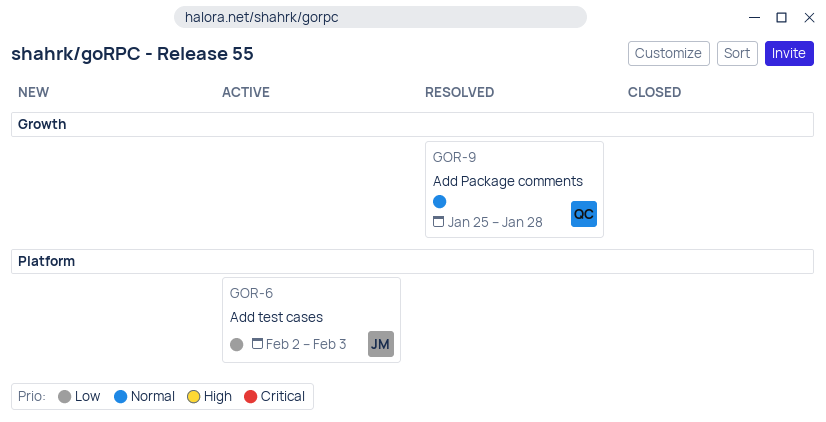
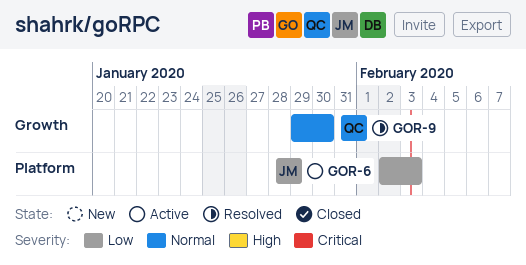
GOR-9, start: Jan 25 -> Jan 29
GOR-9, due: Jan 28 -> Jan 30

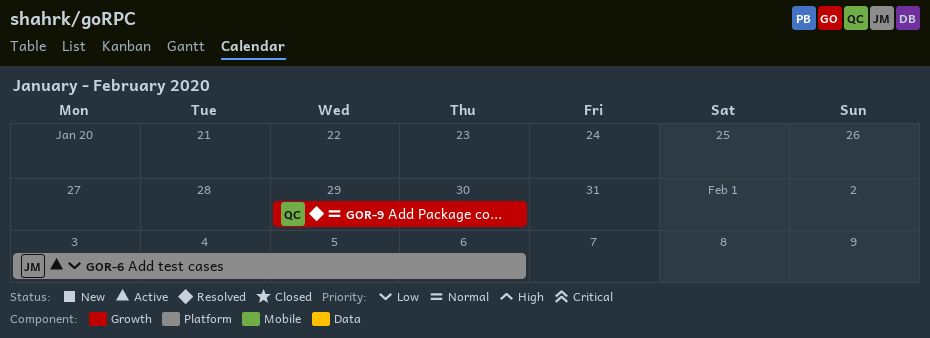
GOR-6, start: Feb 2 -> Feb 3
GOR-6, due: Feb 3 -> Feb 6

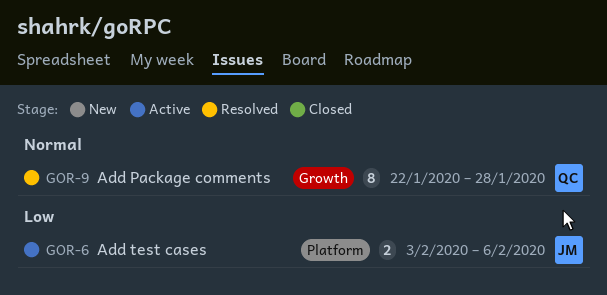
GOR-9, start: Jan 29 -> Jan 22
GOR-9, due: Jan 30 -> Jan 28

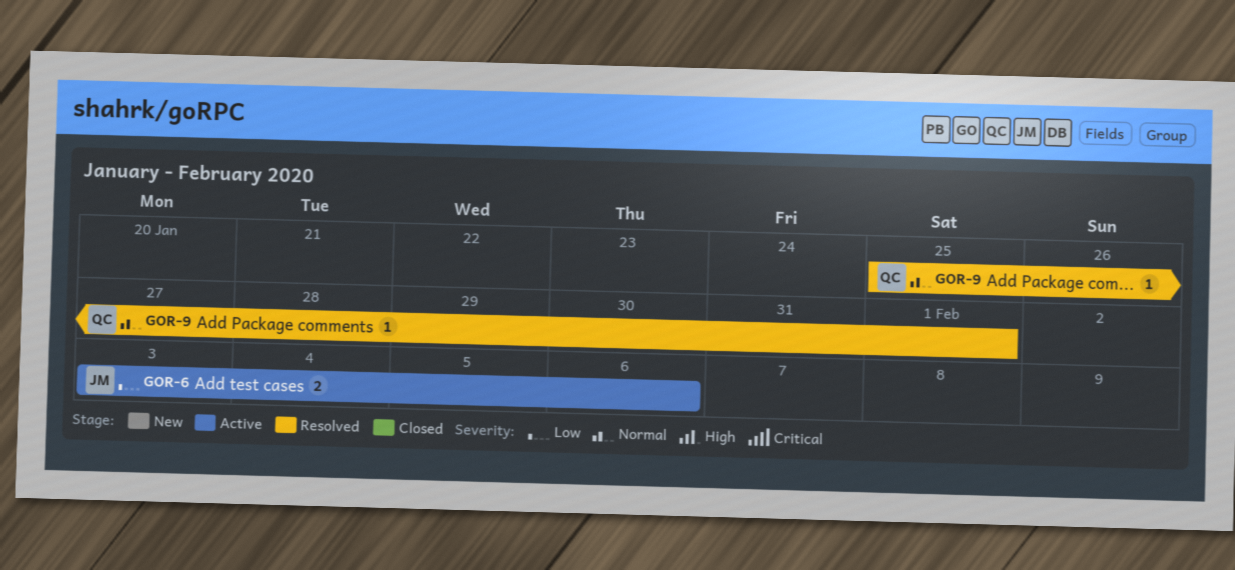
GOR-9, estimate: 8 -> 1
GOR-9, start: Jan 22 -> Jan 25
GOR-9, due: Jan 28 -> Feb 1

